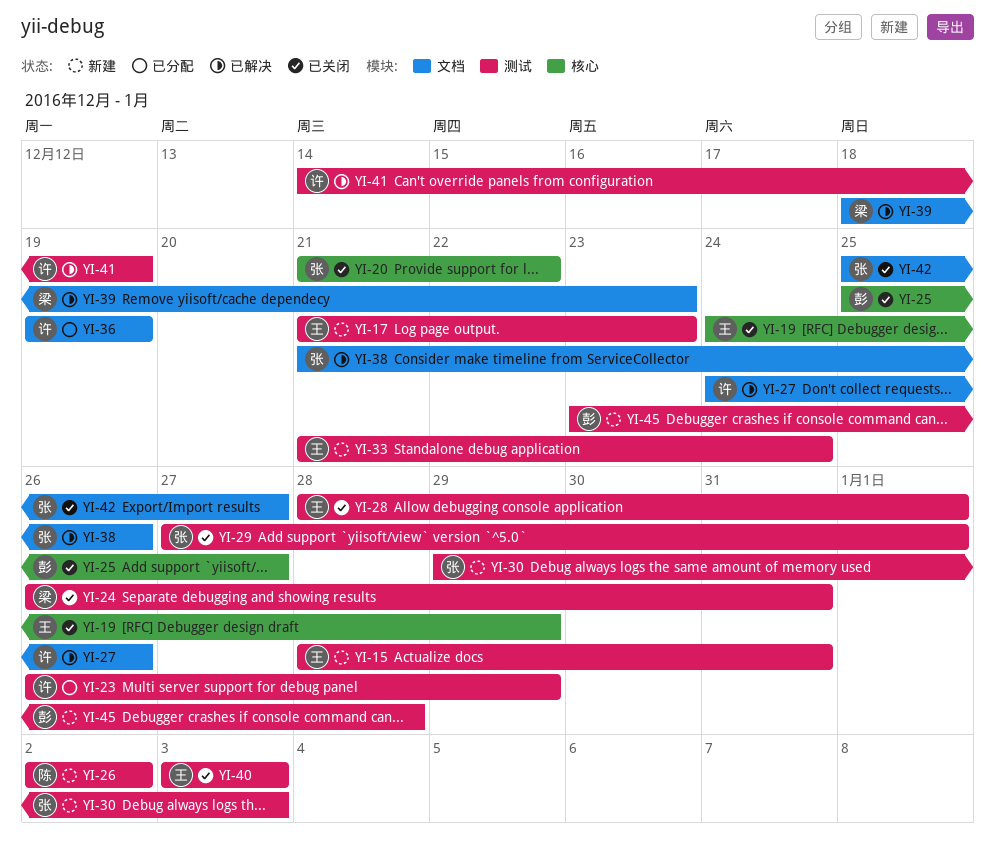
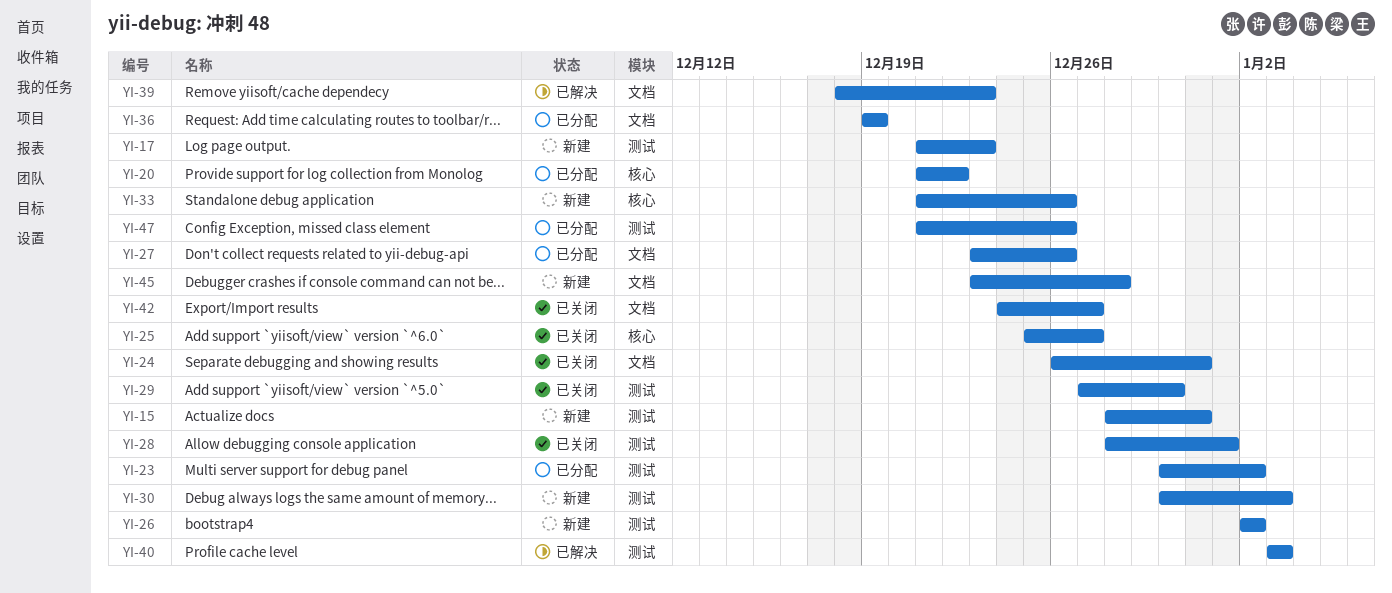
YI-19: present -> none
YI-20, status: 已关闭 -> 已分配
YI-23, start: Dec 26 -> Dec 30
YI-23, due: Dec 29 -> Jan 2
YI-24, label: 测试 -> 文档
YI-27, status: 已解决 -> 已分配
YI-27, start: Dec 24 -> Dec 23
YI-29, due: Jan 1 -> Dec 30
YI-30, start: Dec 29 -> Dec 30
YI-33, label: 测试 -> 核心
YI-33, due: Dec 24 -> Dec 26
YI-38: present -> none
YI-40, status: 已关闭 -> 已解决
YI-41: present -> none
YI-42, start: Dec 25 -> Dec 24
YI-45, label: 测试 -> 文档
YI-47: none -> present

